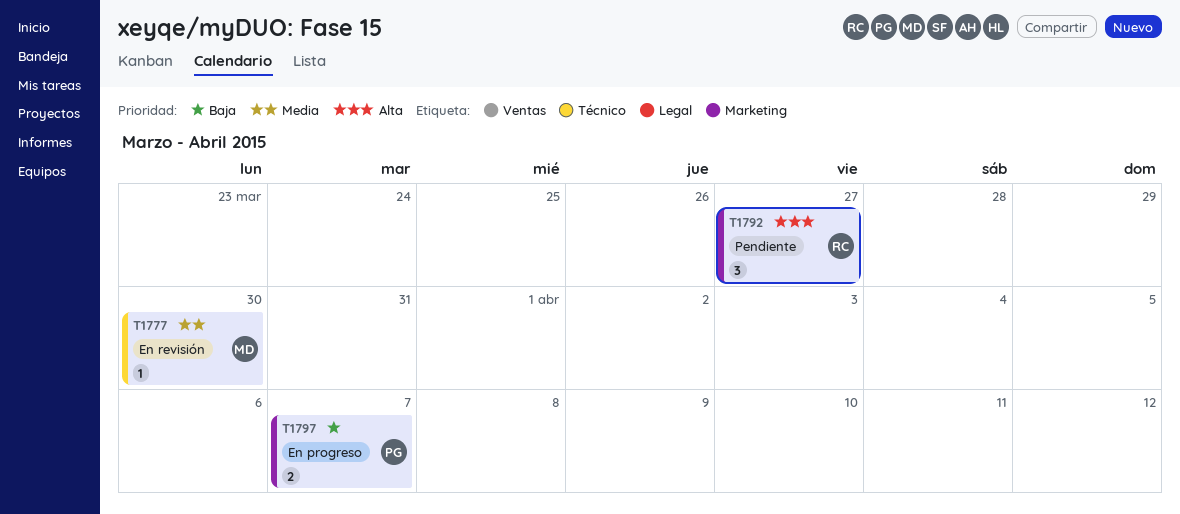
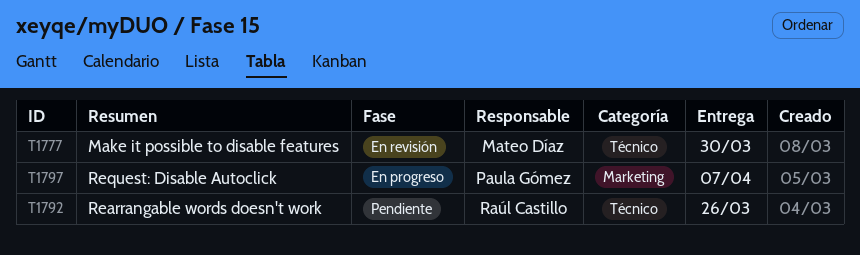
T1792, label: Marketing -> Técnico
T1792, due: Mar 27 -> Mar 26

